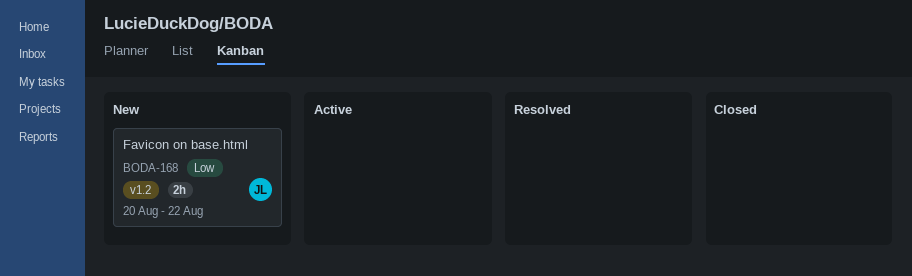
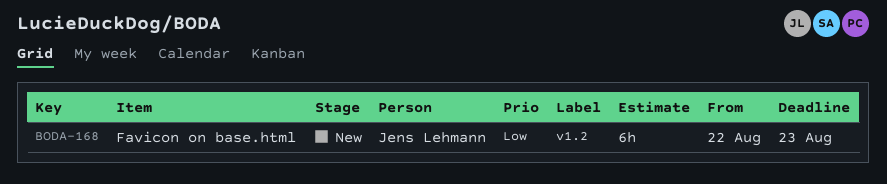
BODA-168, estimate: 2h -> 6h
BODA-168, start: Aug 20 -> Aug 22
BODA-168, due: Aug 22 -> Aug 23

